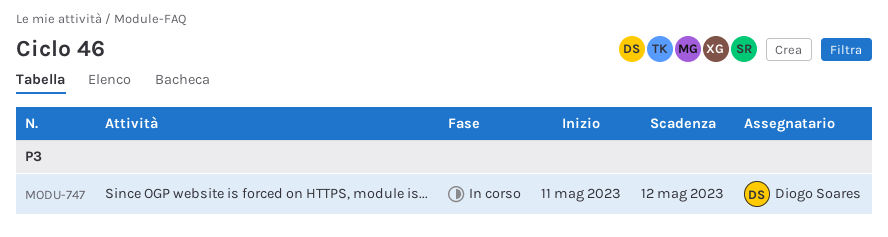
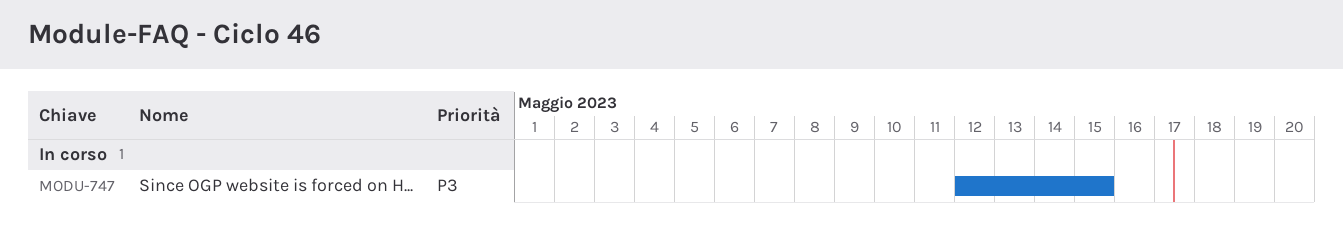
MODU-747, start: May 11 -> May 12
MODU-747, due: May 12 -> May 15

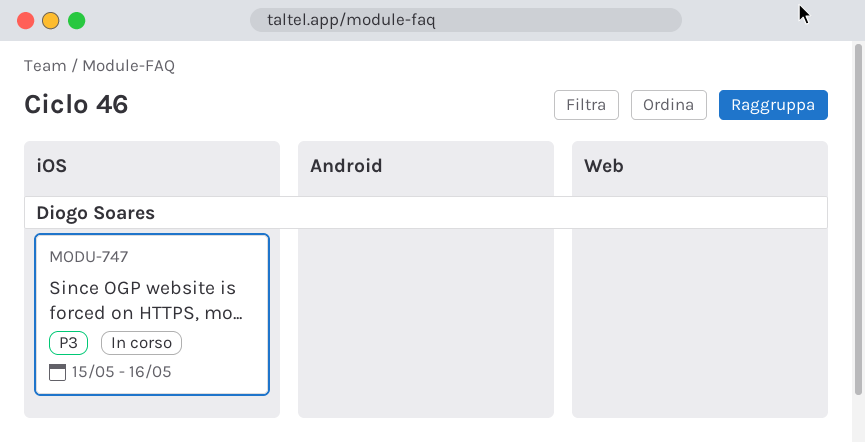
MODU-747, start: May 12 -> May 15
MODU-747, due: May 15 -> May 16

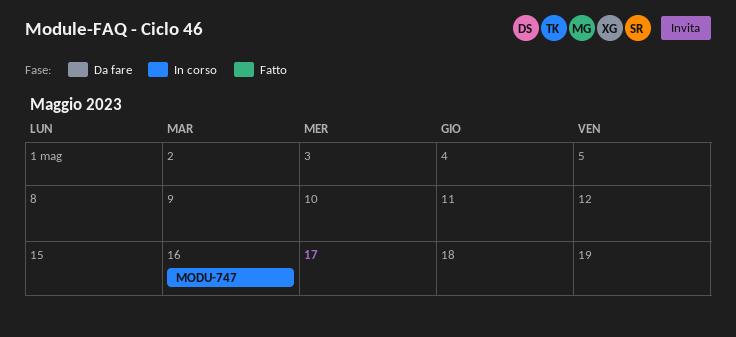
MODU-747, start: May 15 -> May 16

